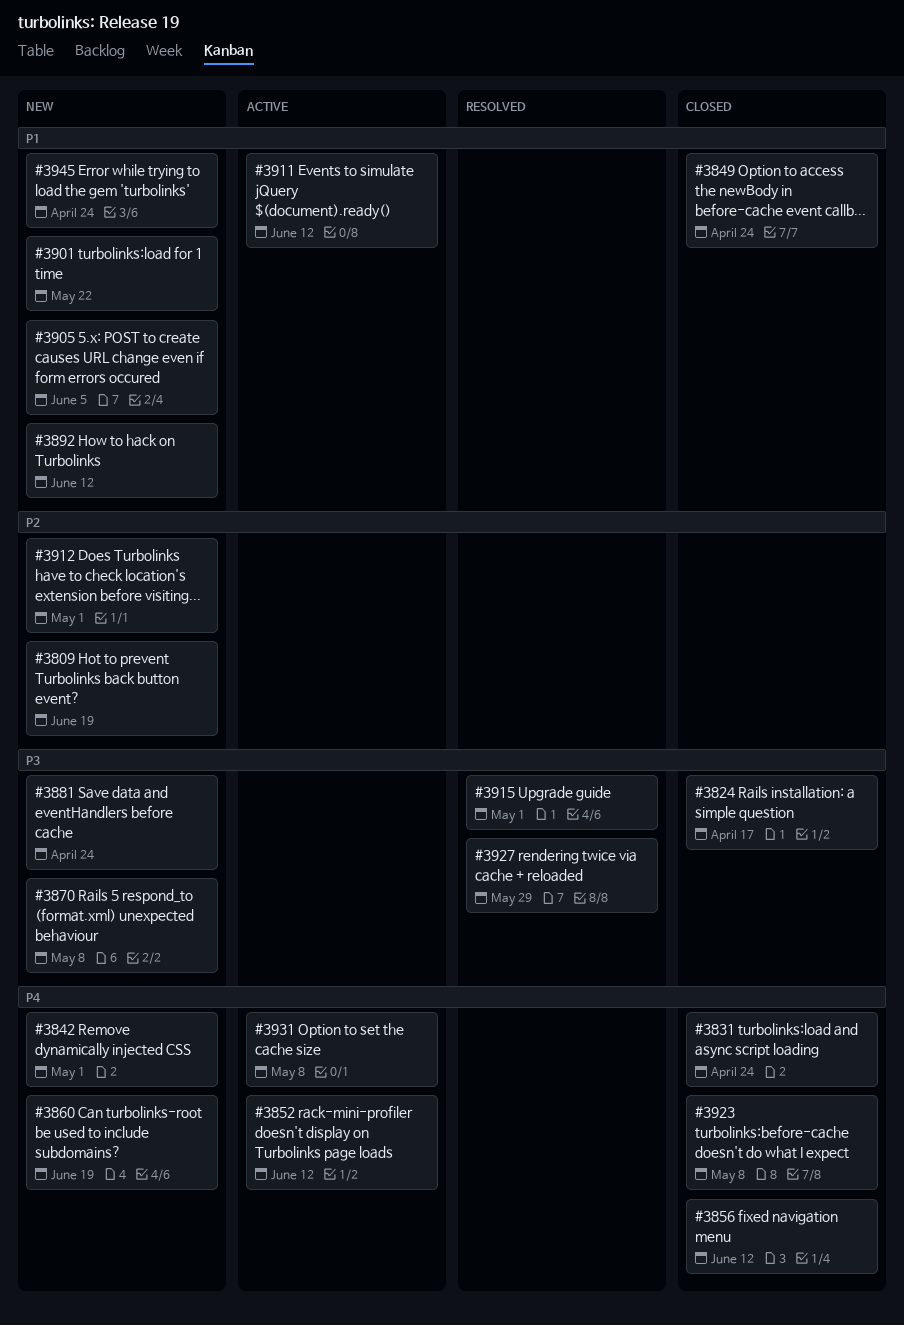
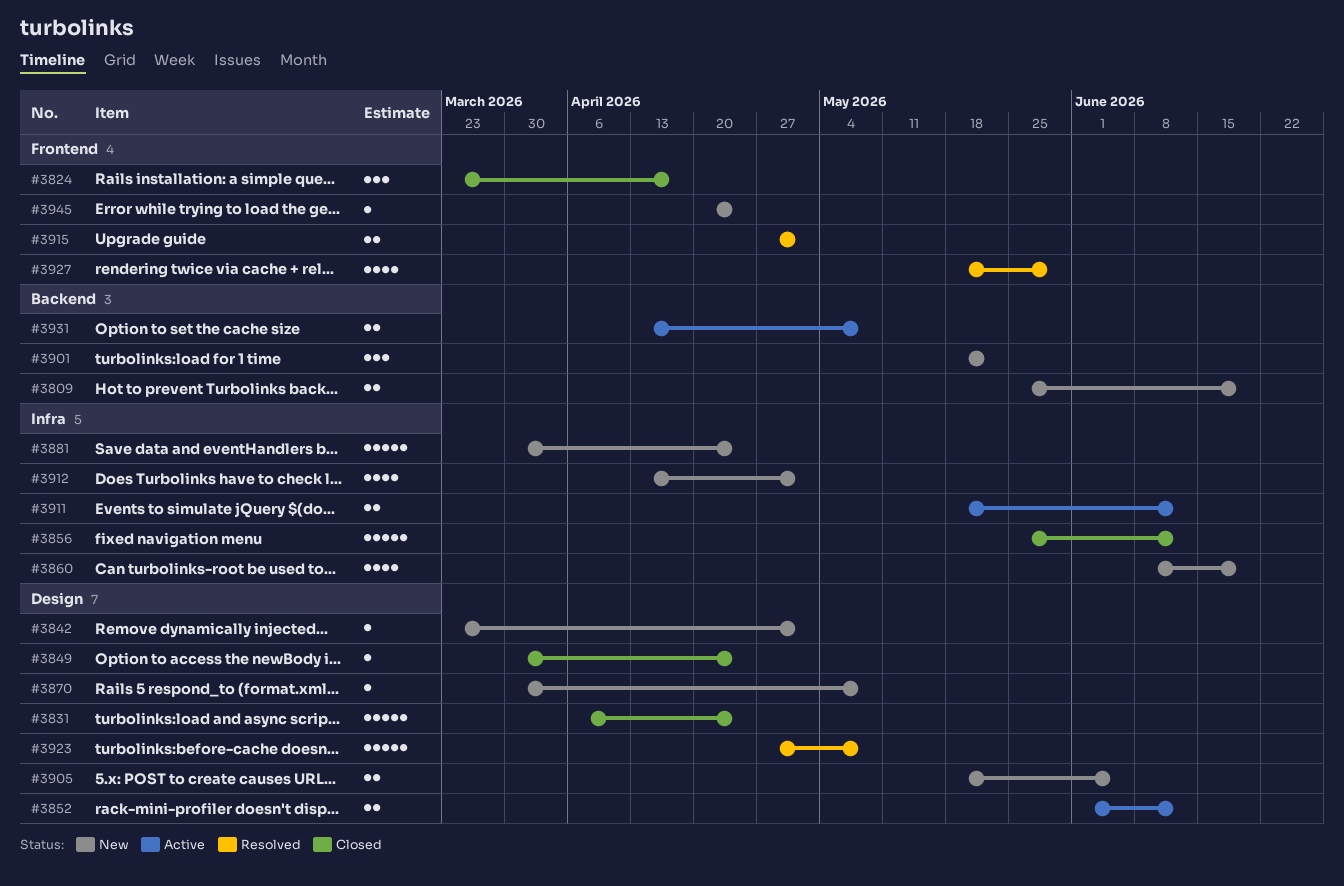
#3892: present -> none
#3923, status: Closed -> Resolved

